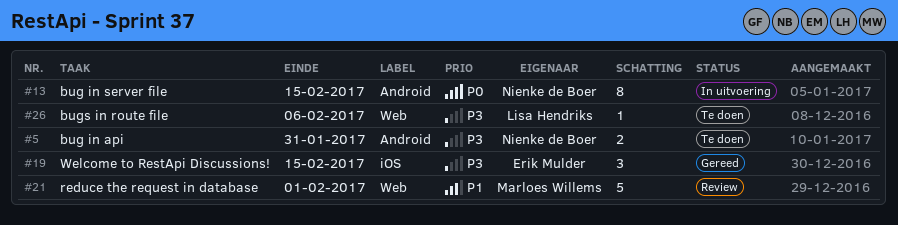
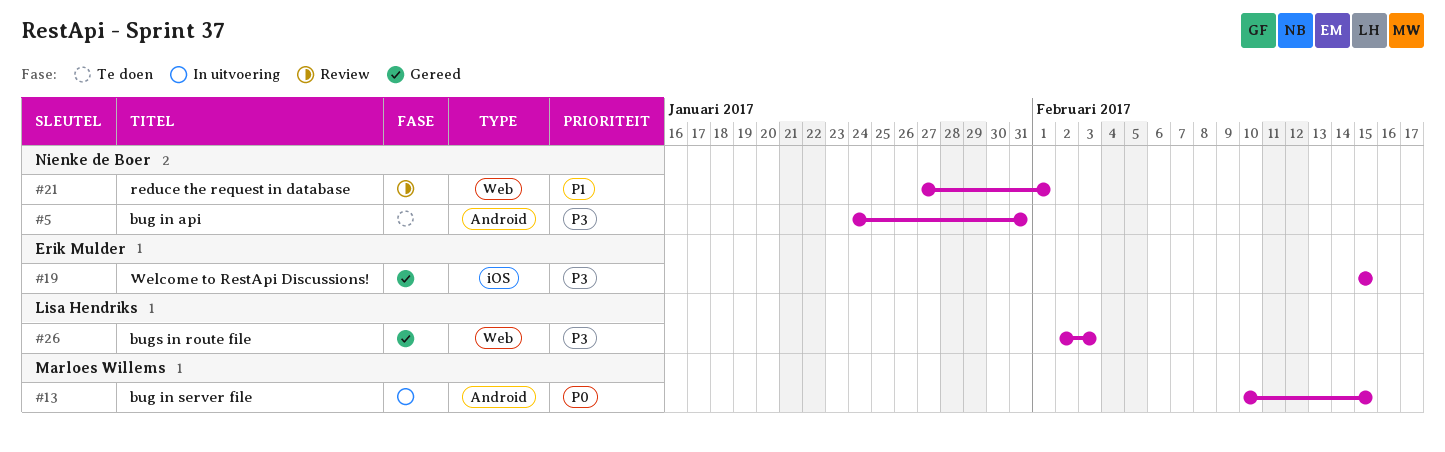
#13, owner: Nienke de Boer -> Marloes Willems
#21, owner: Marloes Willems -> Nienke de Boer
#26, status: Te doen -> Gereed
#26, due: Feb 6 -> Feb 3

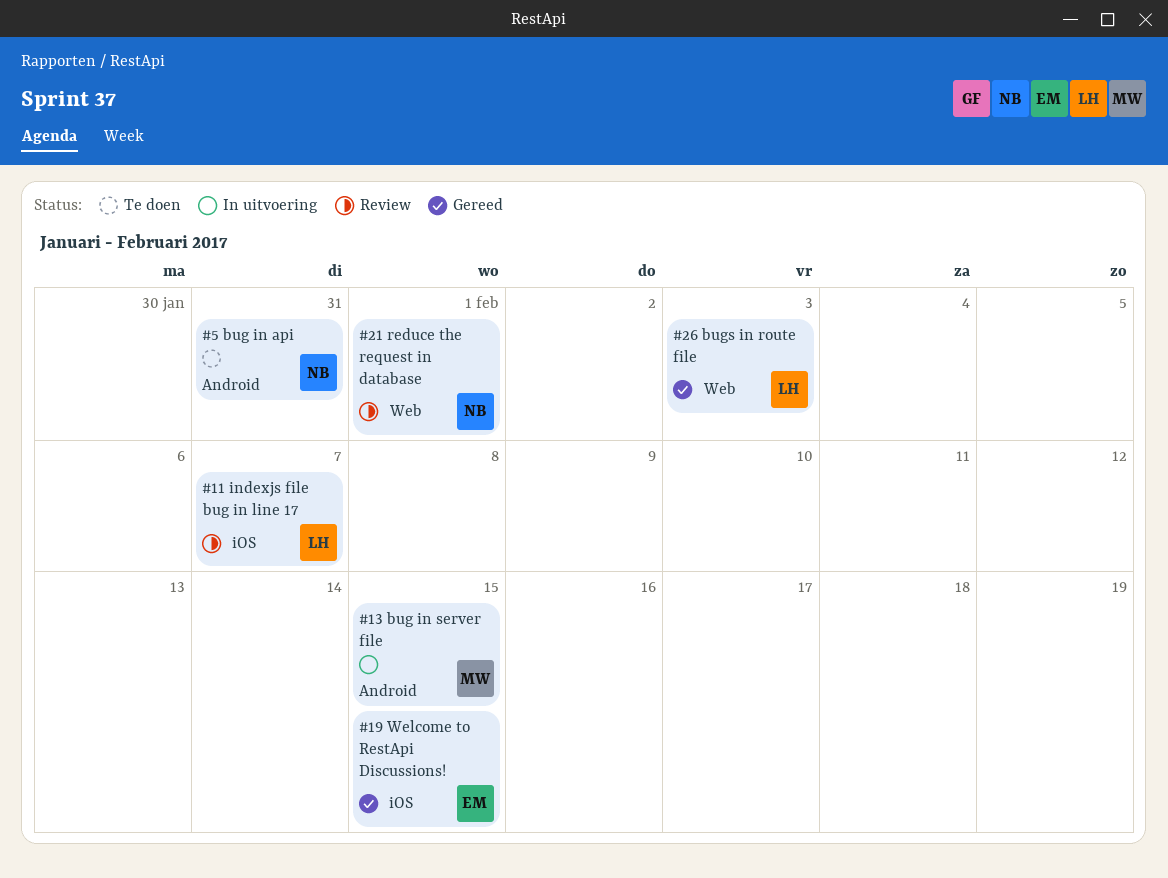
#11: none -> present

